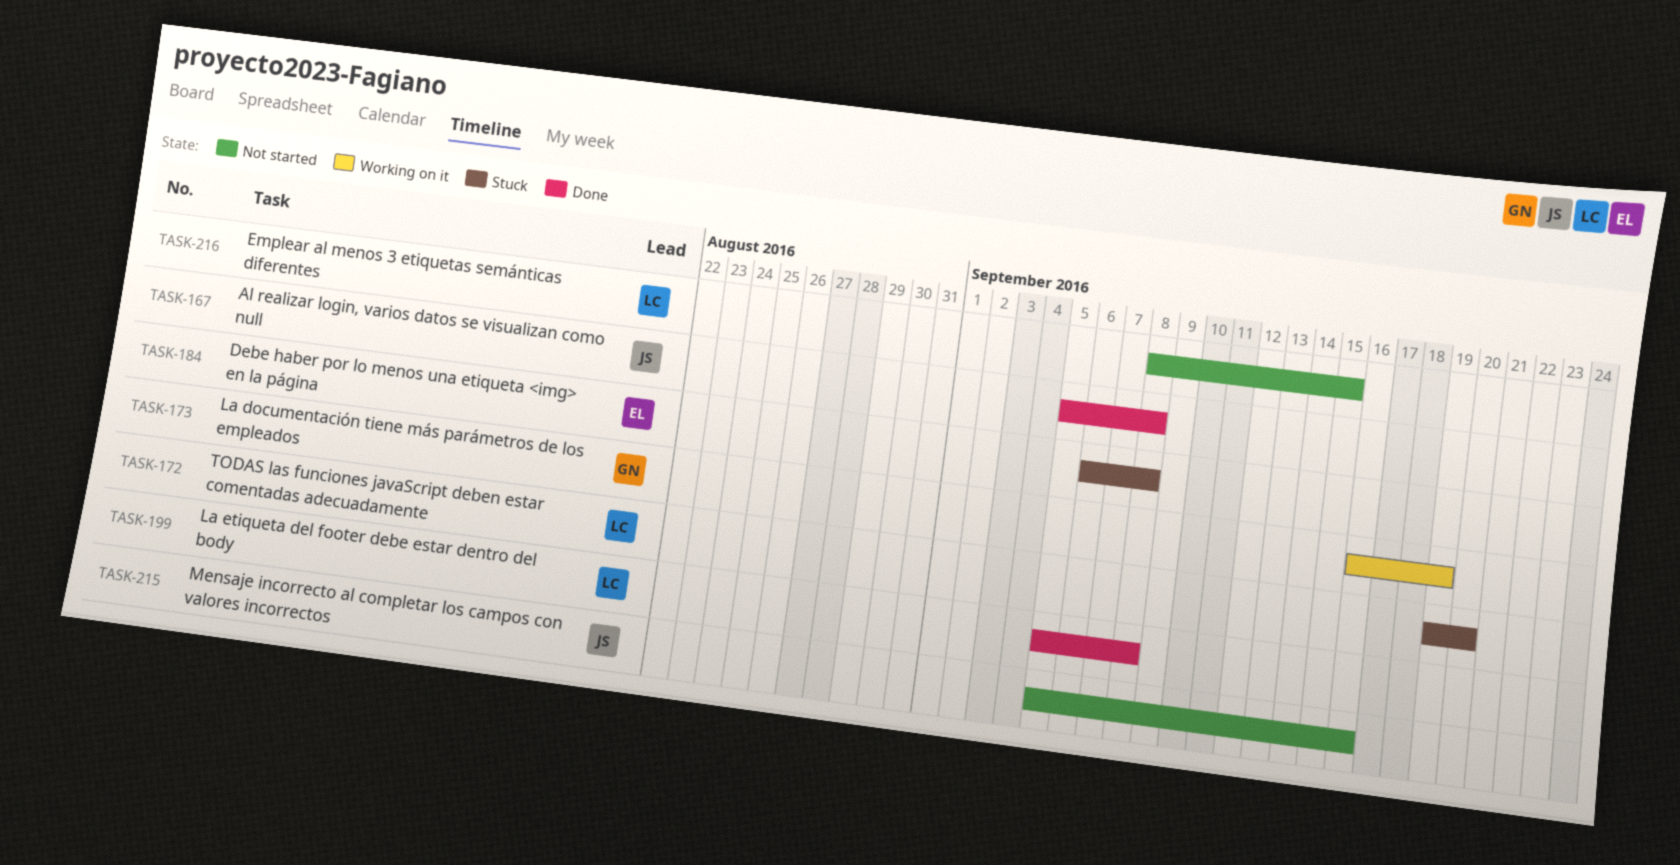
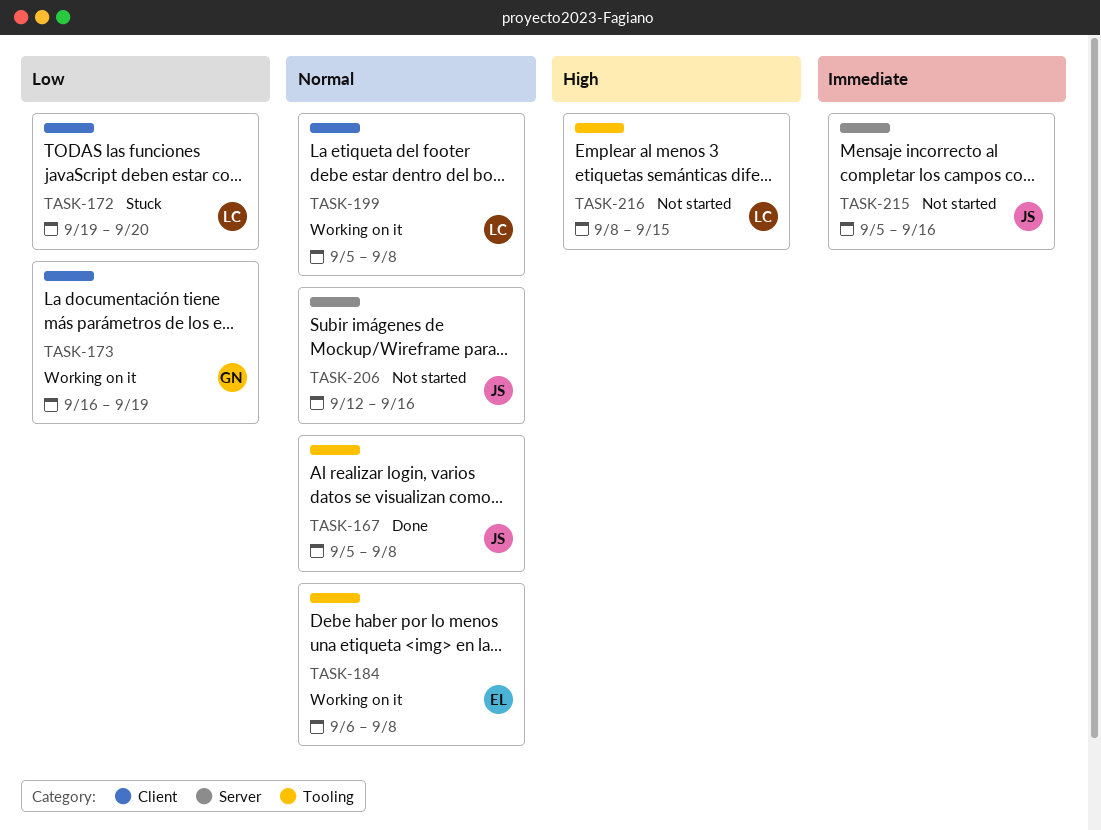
TASK-184, status: Stuck -> Working on it
TASK-199, status: Done -> Working on it
TASK-206: none -> present

